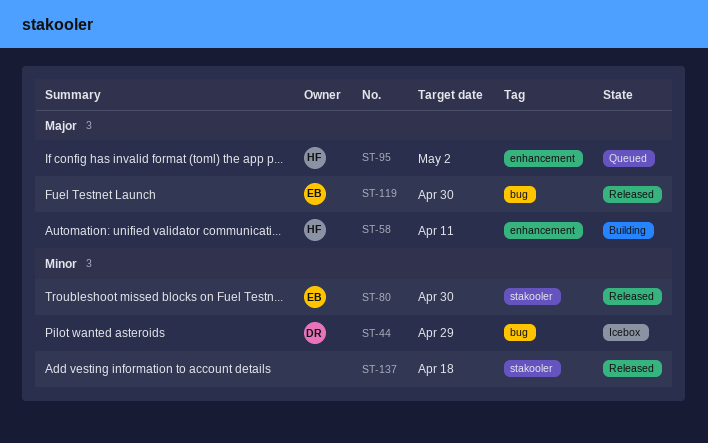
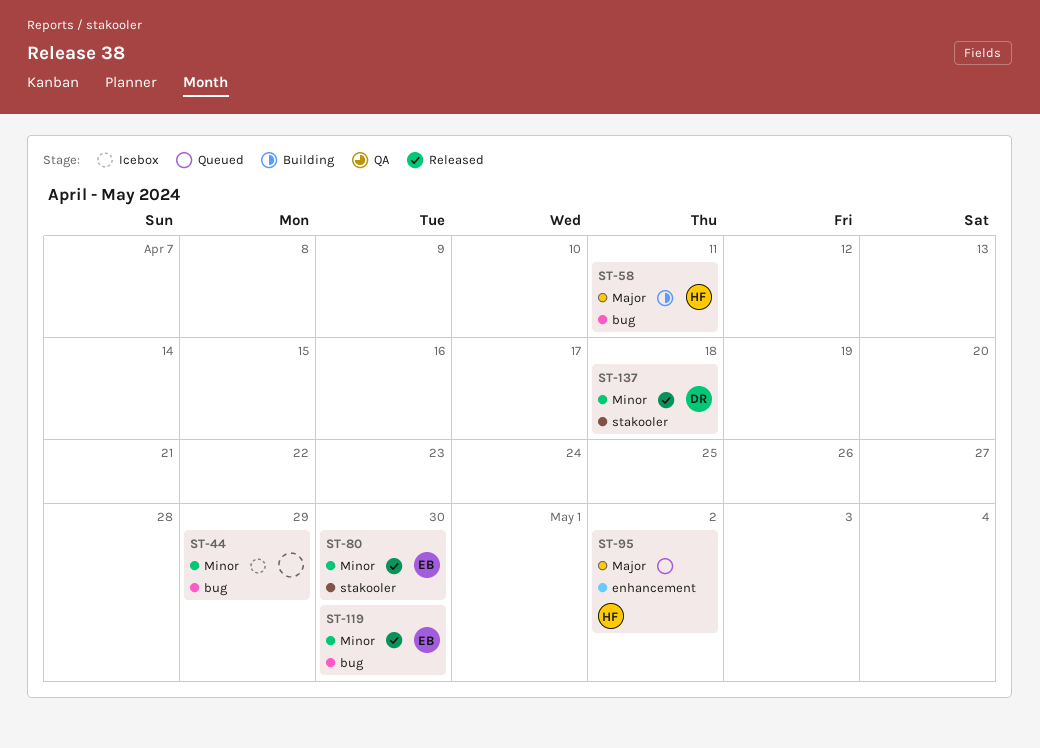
ST-44, owner: DR -> none
ST-58, label: enhancement -> bug
ST-119, priority: Major -> Minor
ST-137, owner: none -> DR

